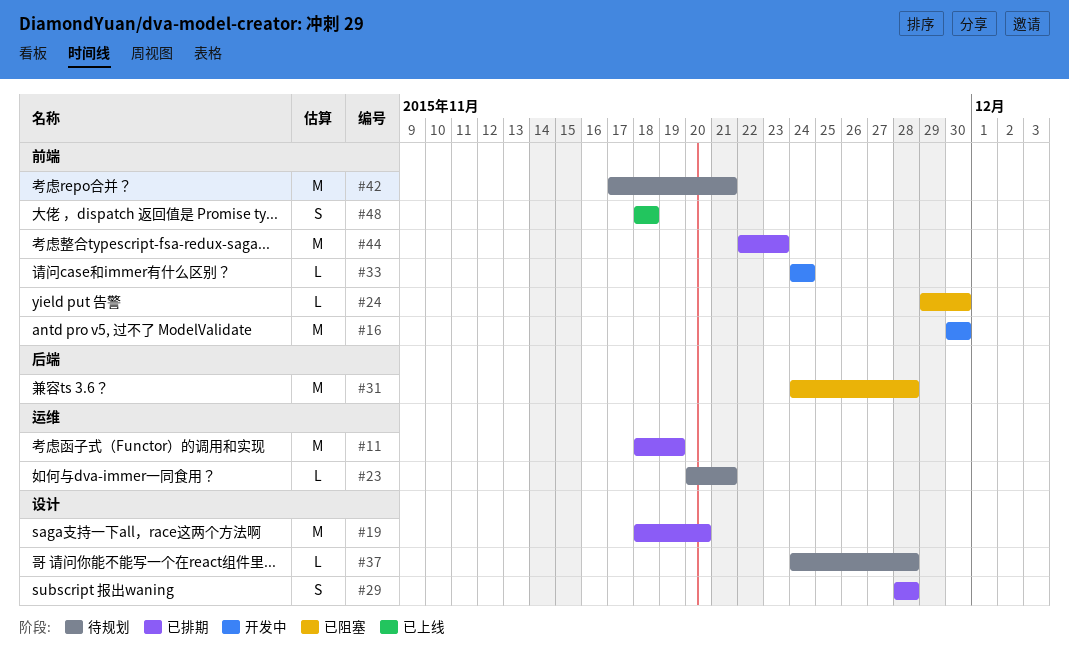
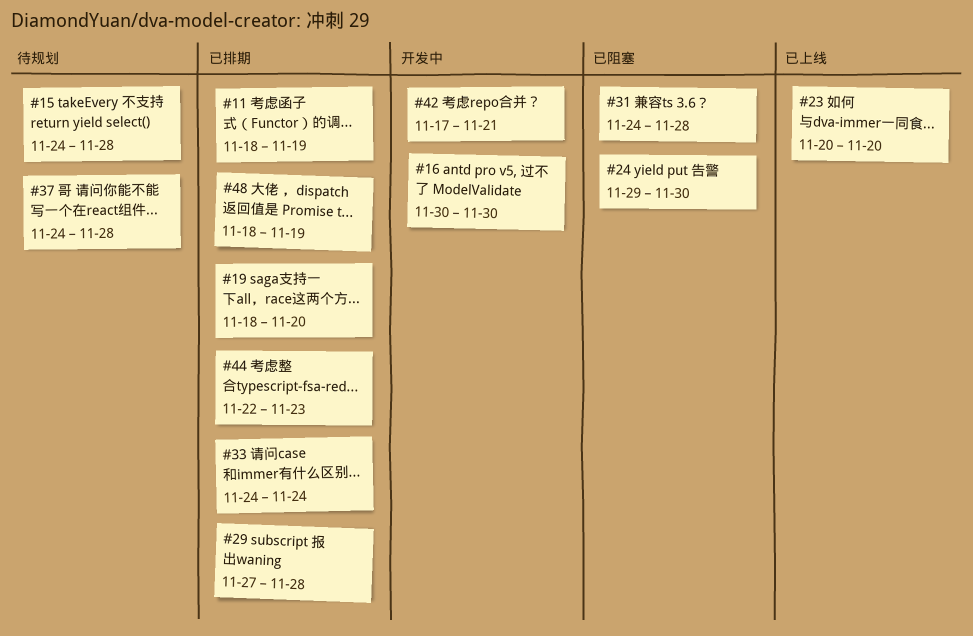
#15: none -> present
#23, status: 待规划 -> 已上线
#23, due: Nov 21 -> Nov 20
#29, start: Nov 28 -> Nov 27
#33, status: 开发中 -> 已排期
#42, status: 待规划 -> 开发中
#48, status: 已上线 -> 已排期
#48, due: Nov 18 -> Nov 19

